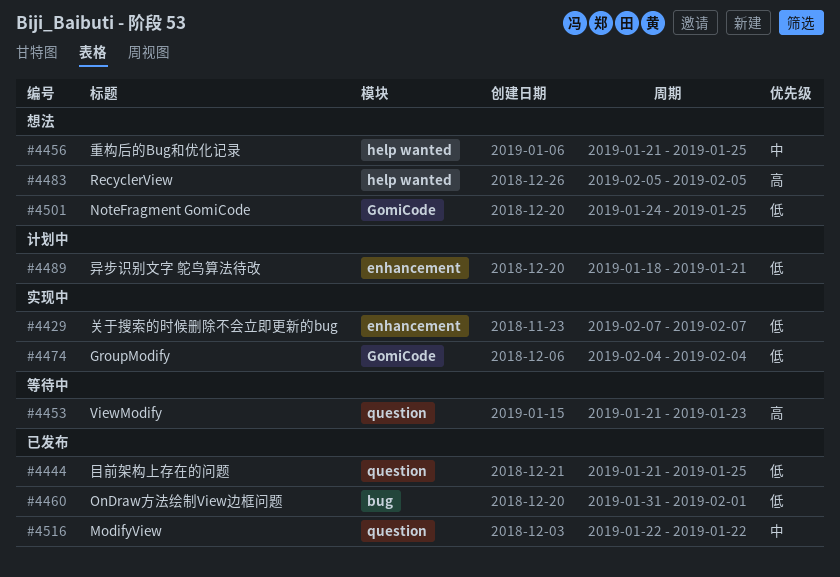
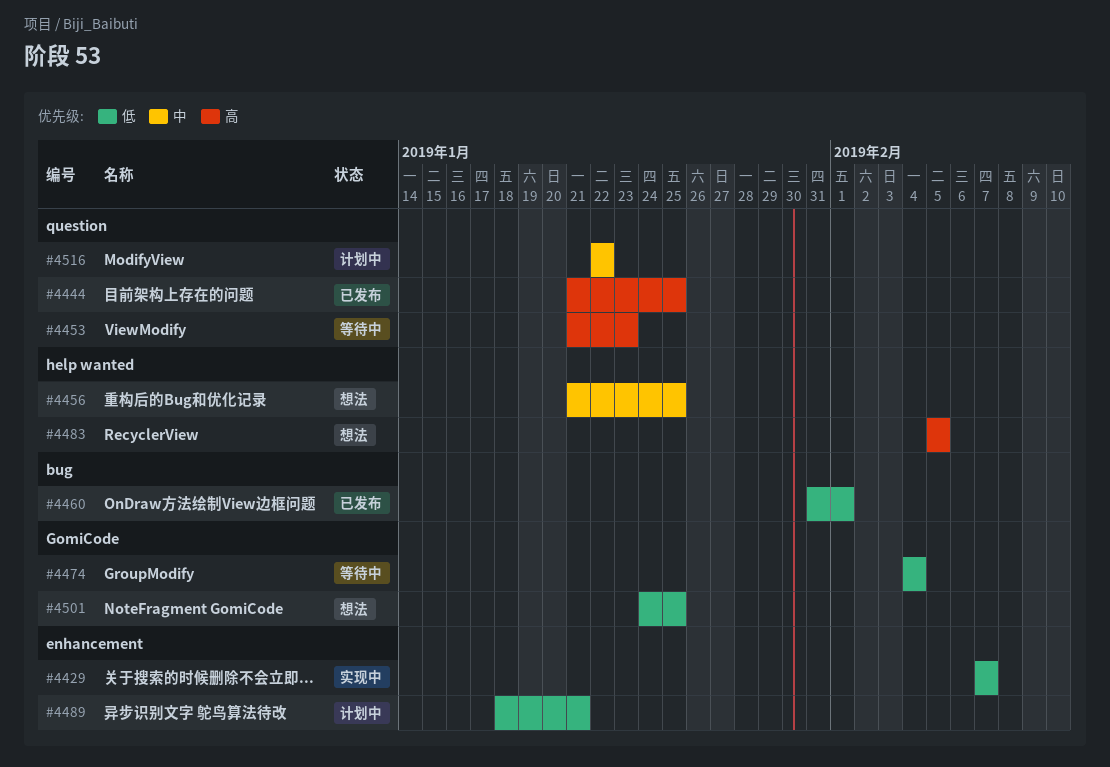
#4444, priority: 低 -> 高
#4474, status: 实现中 -> 等待中
#4516, status: 已发布 -> 计划中

